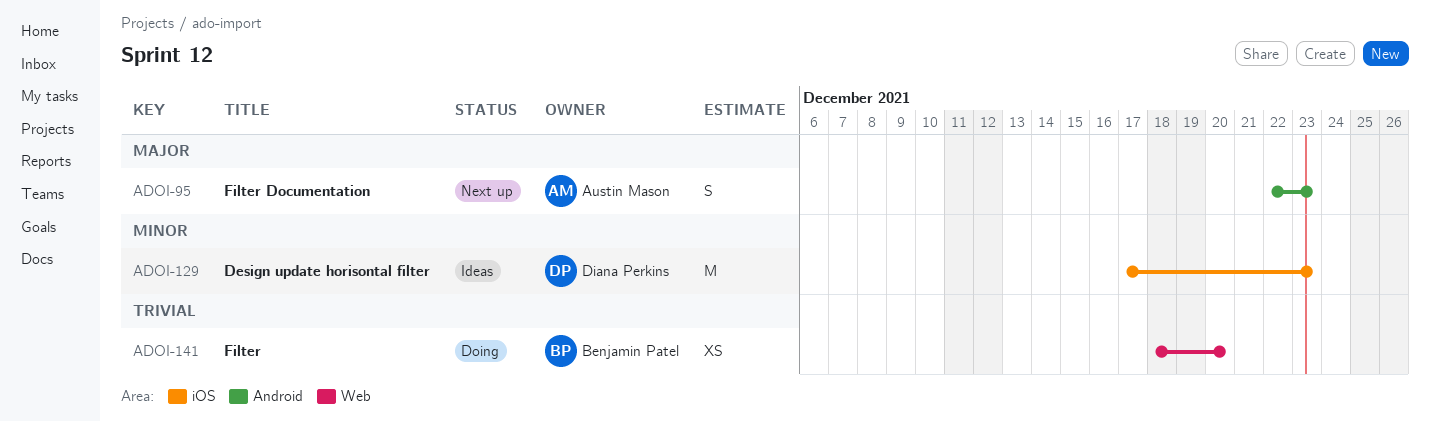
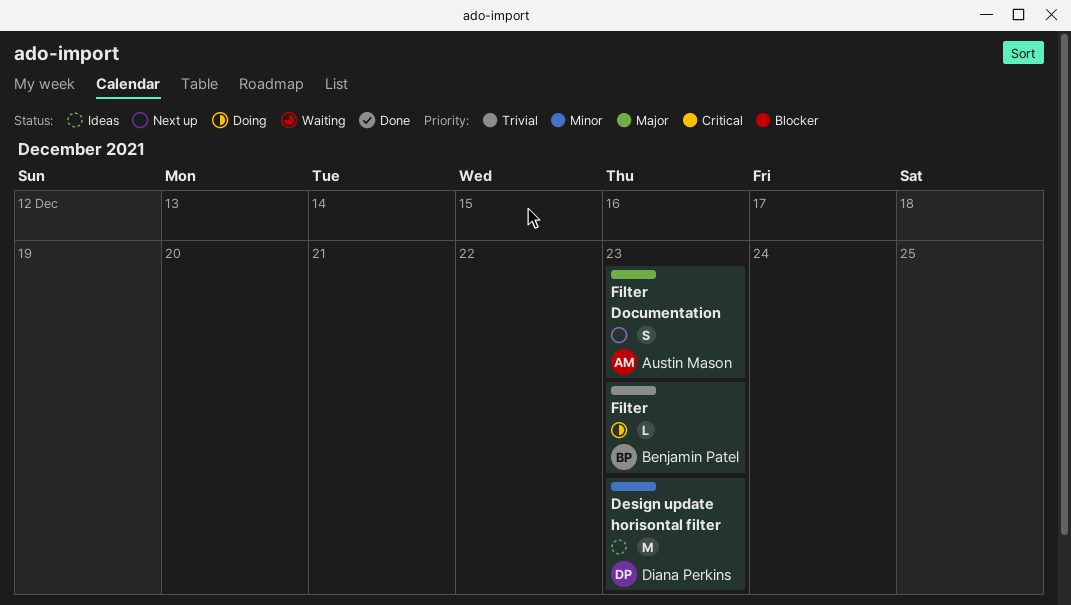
Filter, estimate: XS -> L
Filter, due: Dec 20 -> Dec 23

